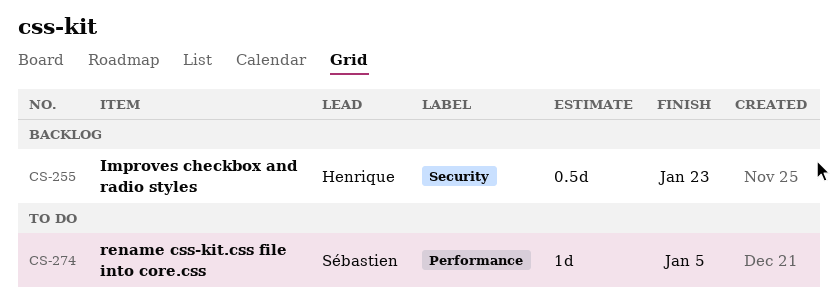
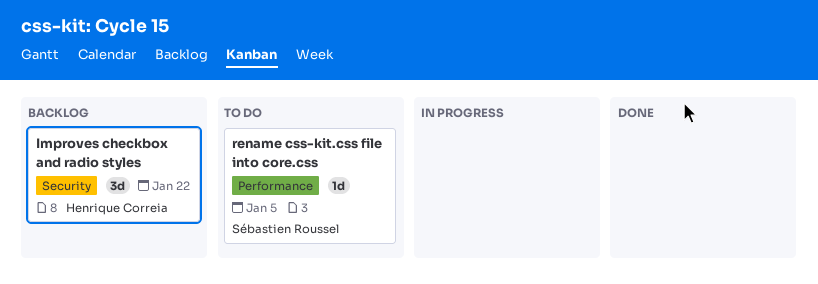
Improves checkbox and radio styles, estimate: 0.5d -> 3d
Improves checkbox and radio styles, due: Jan 23 -> Jan 22

